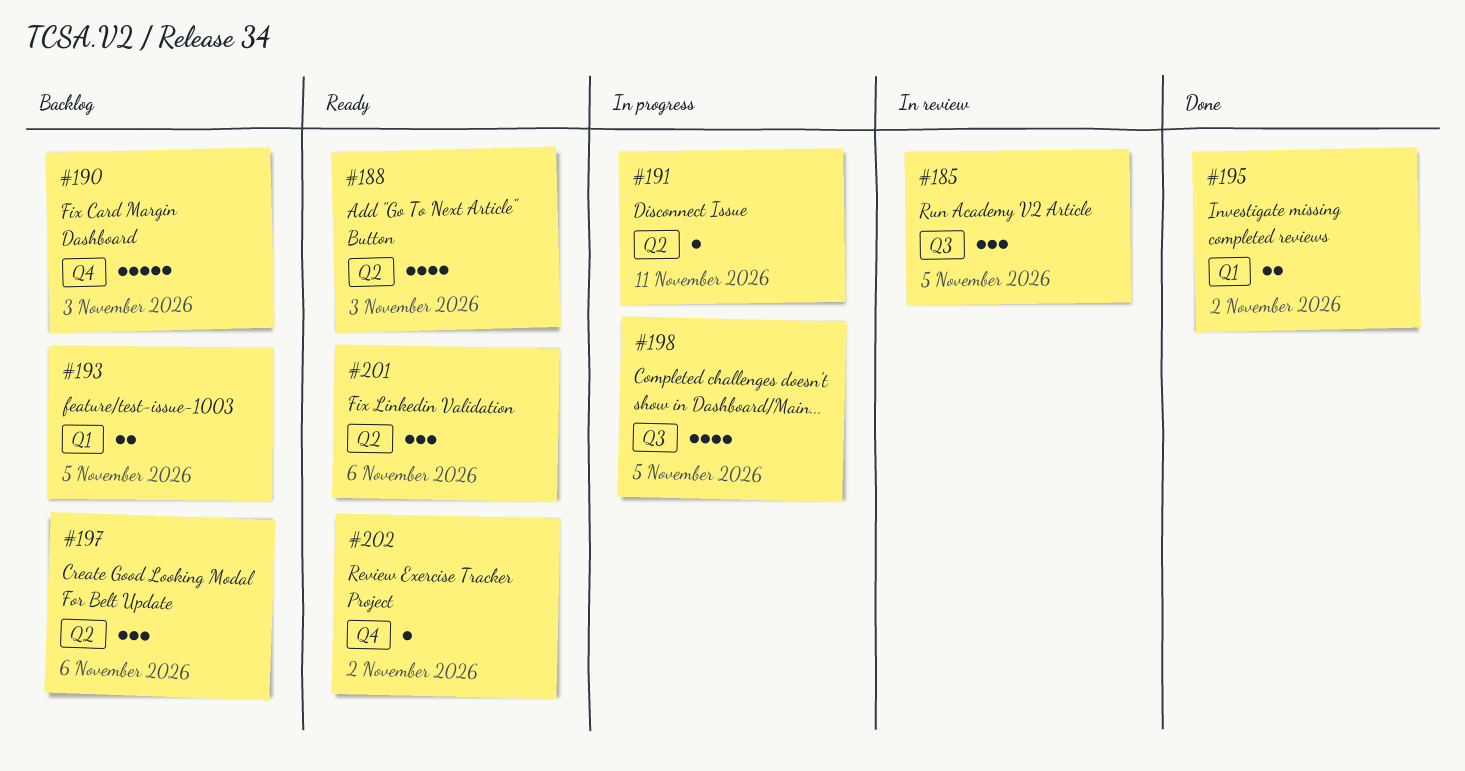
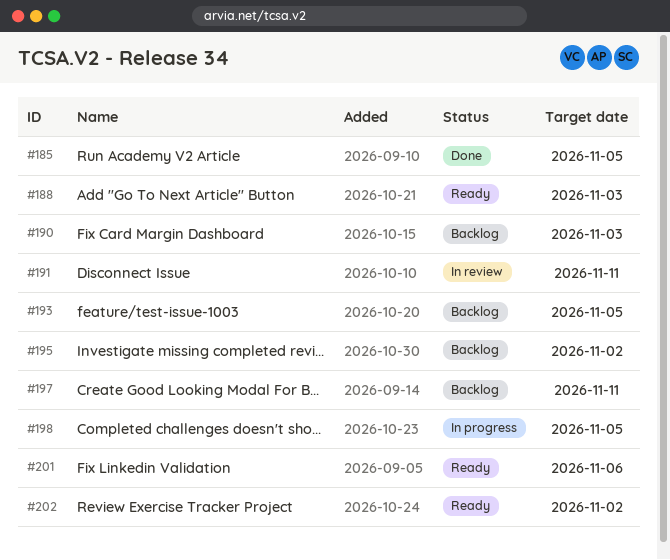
#185, status: In review -> Done
#191, status: In progress -> In review
#195, status: Done -> Backlog
#197, due: Nov 6 -> Nov 11

